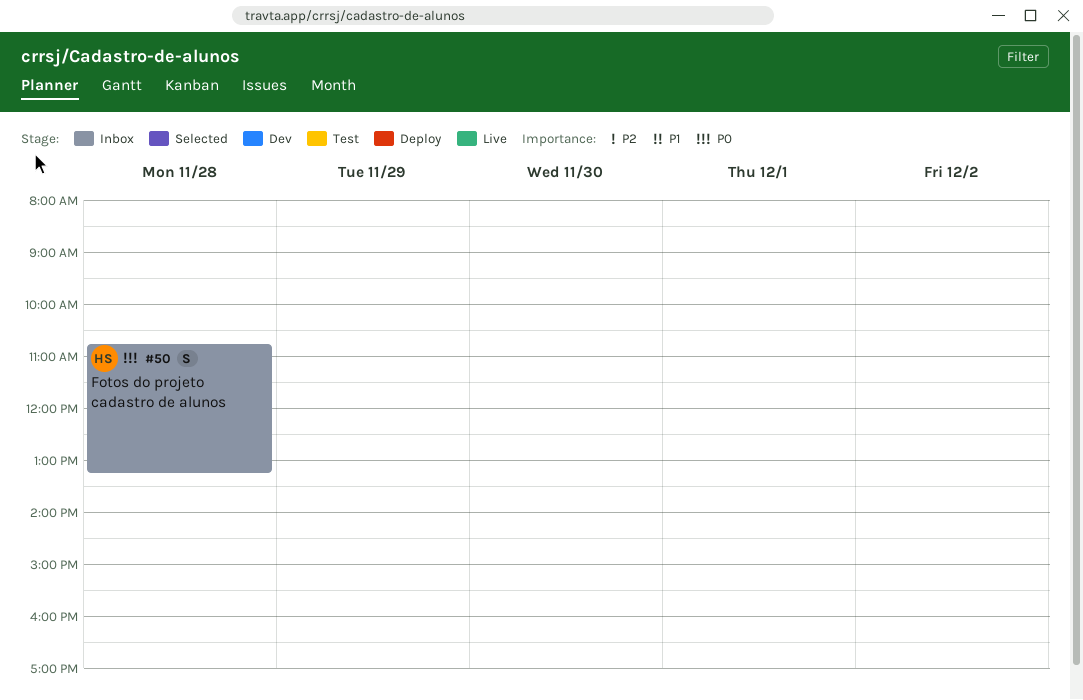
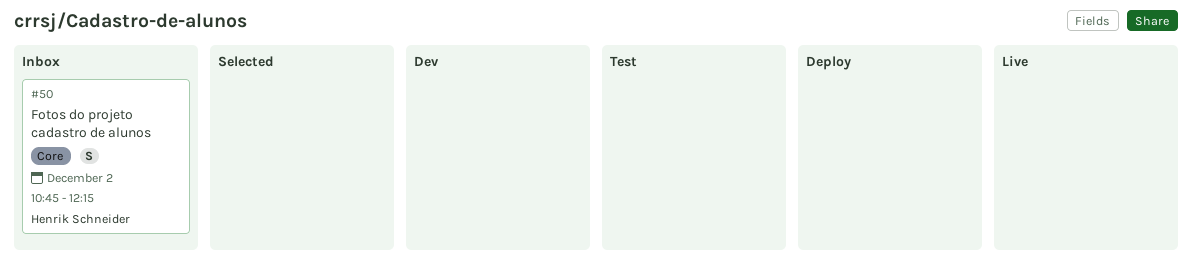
#50, day: Nov 28 -> Dec 2
#50, ends: 13:15 -> 12:15

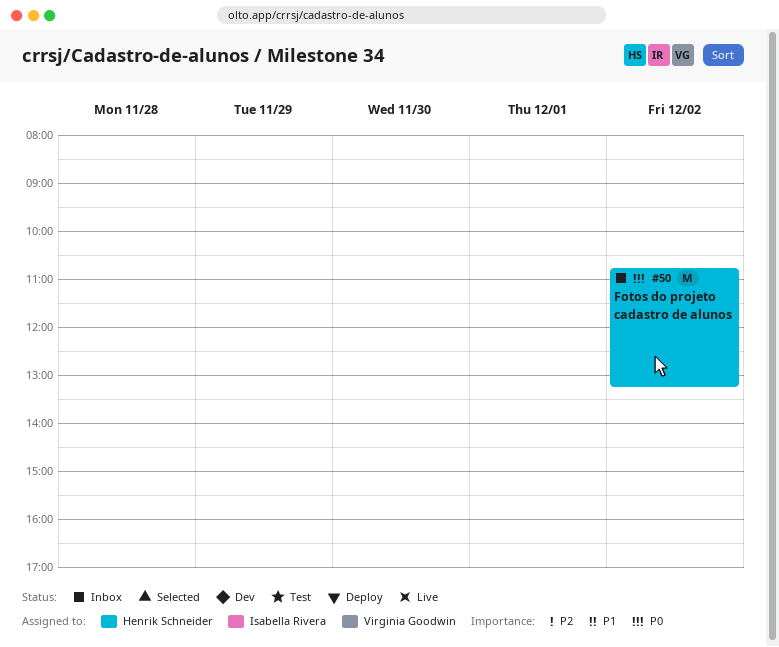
#50, estimate: S -> M
#50, ends: 12:15 -> 13:15

